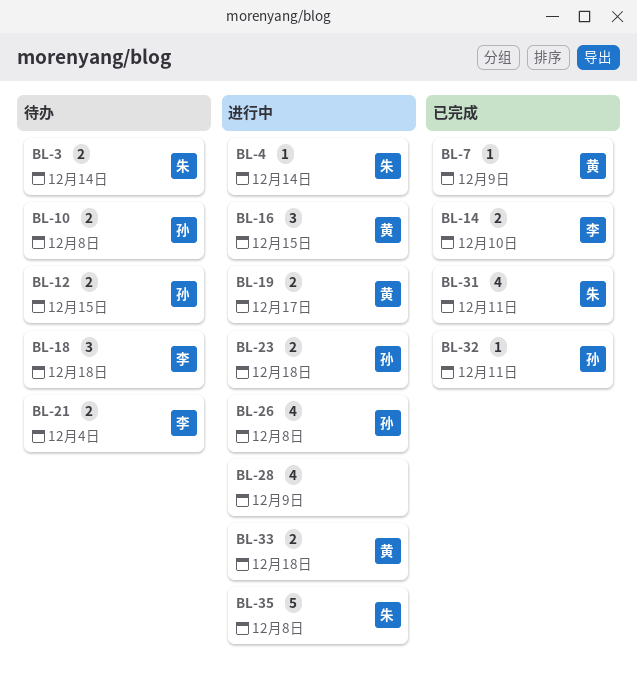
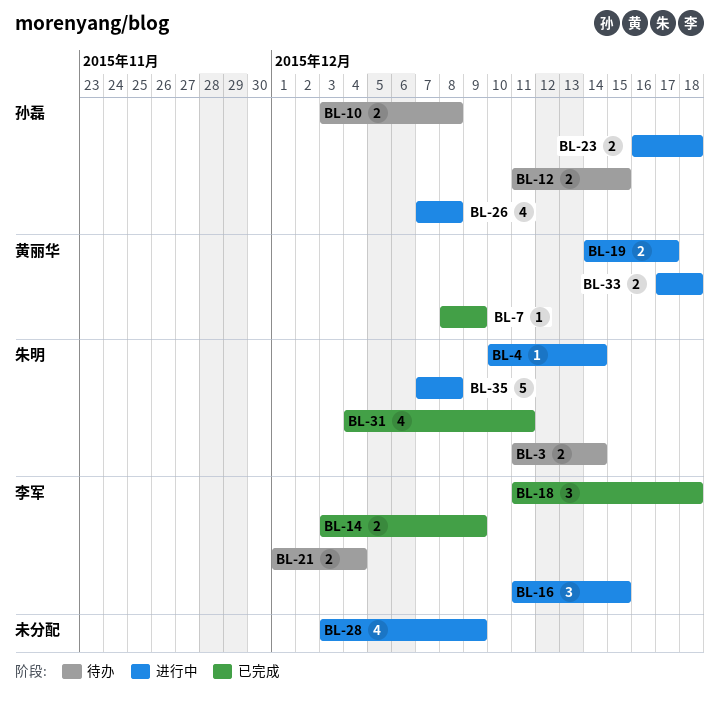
BL-14, due: Dec 10 -> Dec 9
BL-16, owner: 黄丽华 -> 李军
BL-18, status: 待办 -> 已完成
BL-32: present -> none

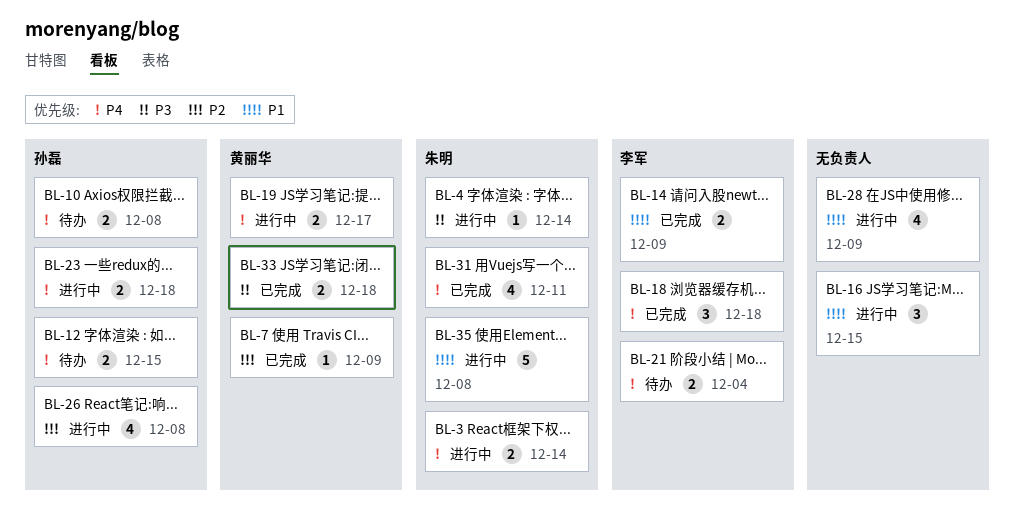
BL-3, status: 待办 -> 进行中
BL-16, owner: 李军 -> none
BL-33, status: 进行中 -> 已完成

